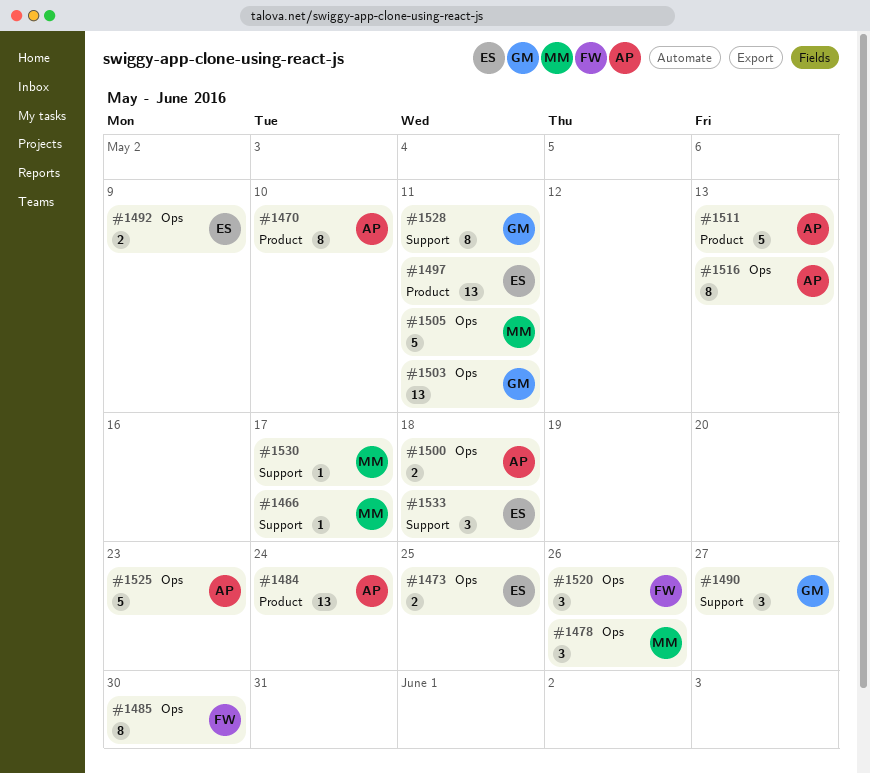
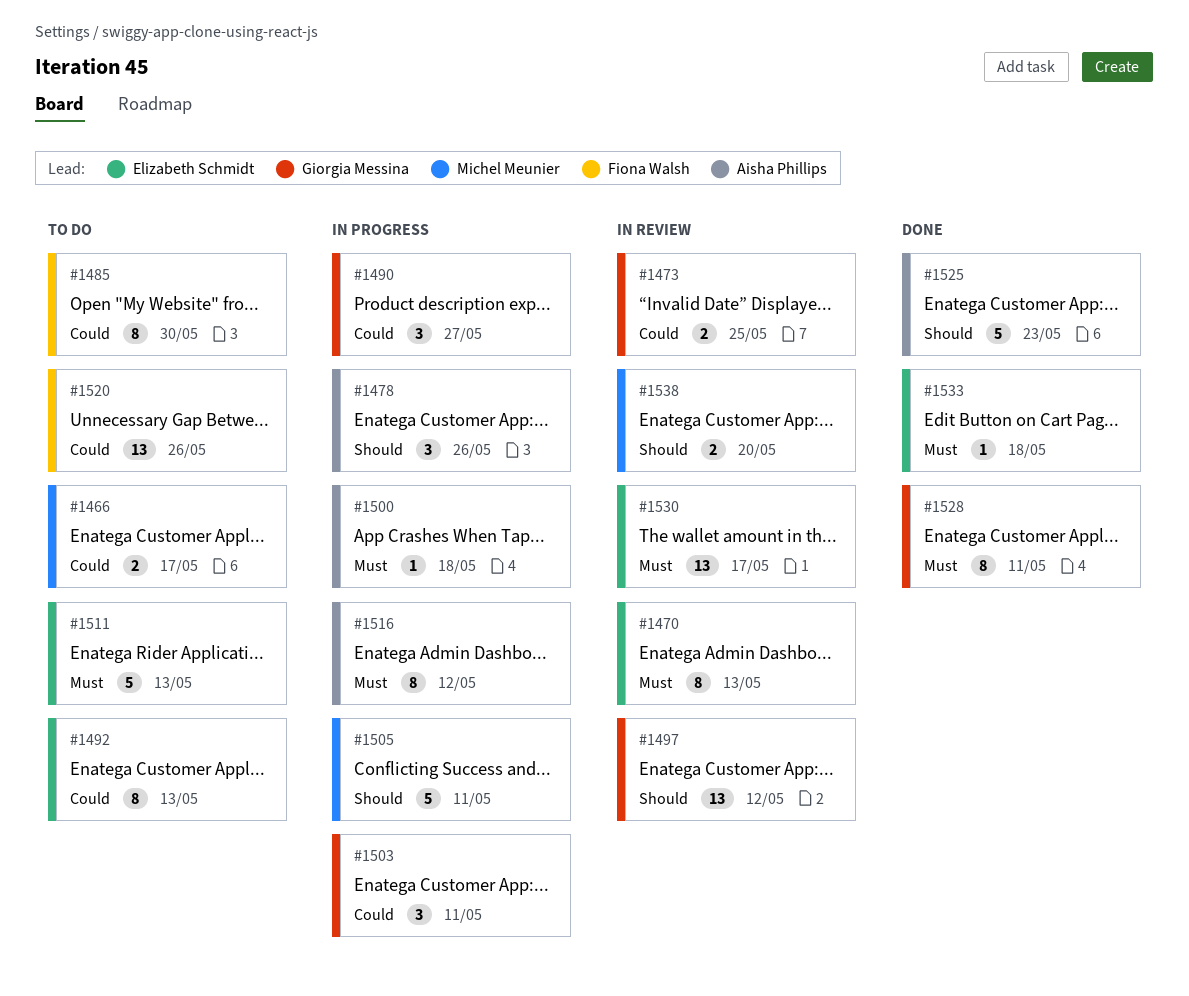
#1466, estimate: 1 -> 2
#1470, owner: Aisha Phillips -> Elizabeth Schmidt
#1470, due: May 10 -> May 13
#1473, owner: Elizabeth Schmidt -> Giorgia Messina
#1478, owner: Michel Meunier -> Aisha Phillips
#1484: present -> none
#1492, estimate: 2 -> 8
#1492, due: May 9 -> May 13
#1497, owner: Elizabeth Schmidt -> Giorgia Messina
#1497, due: May 11 -> May 12
#1500, estimate: 2 -> 1
#1503, estimate: 13 -> 3
#1511, owner: Aisha Phillips -> Elizabeth Schmidt
#1516, due: May 13 -> May 12
#1520, estimate: 3 -> 13
#1530, owner: Michel Meunier -> Elizabeth Schmidt
#1530, estimate: 1 -> 13
#1533, estimate: 3 -> 1
#1538: none -> present

